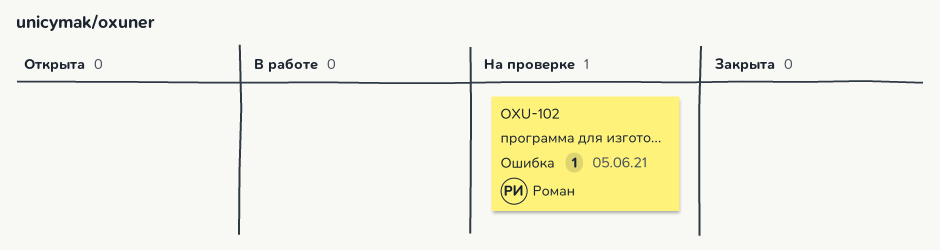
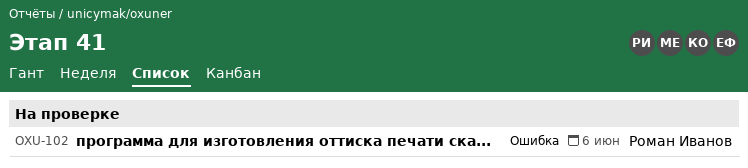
OXU-102, due: Jun 5 -> Jun 6

